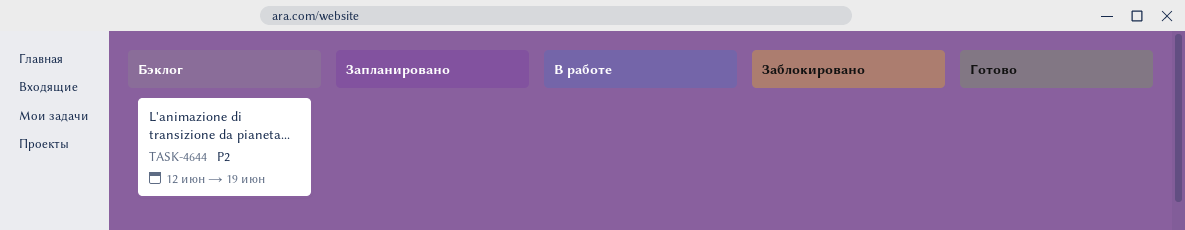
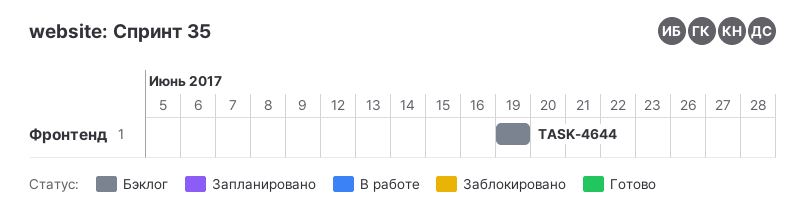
TASK-4644, start: Jun 12 -> Jun 19

